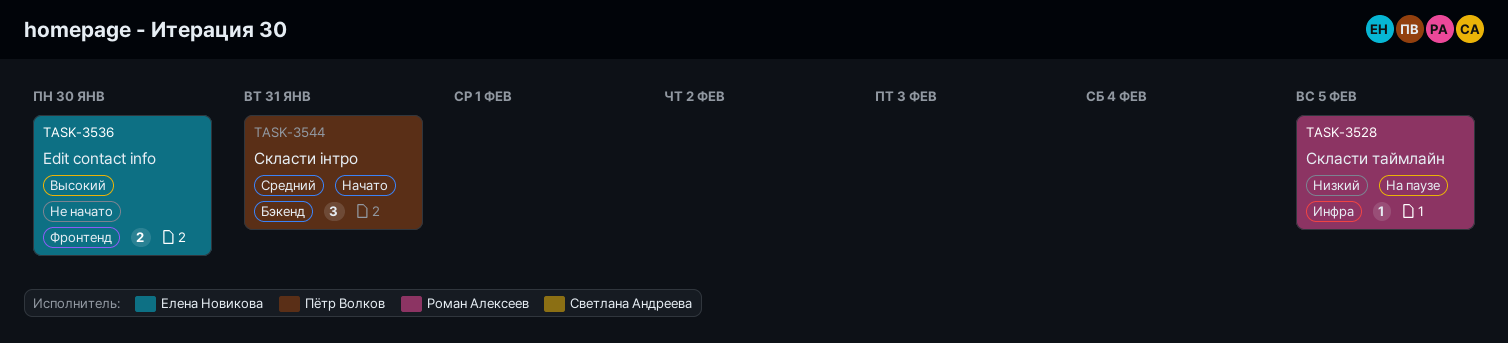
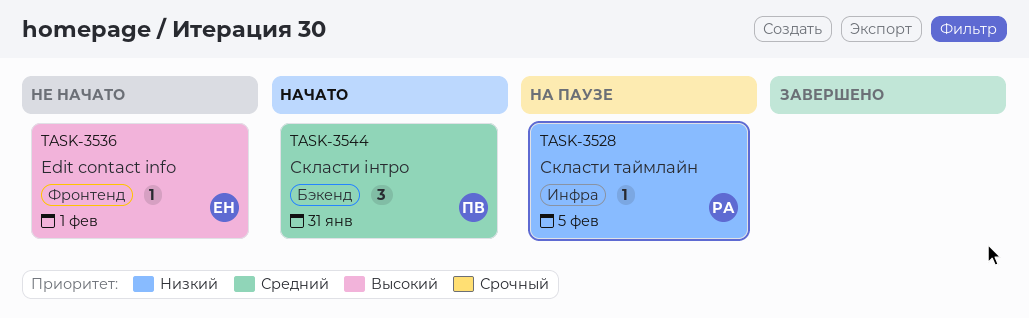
TASK-3536, estimate: 2 -> 1
TASK-3536, due: Jan 30 -> Feb 1

